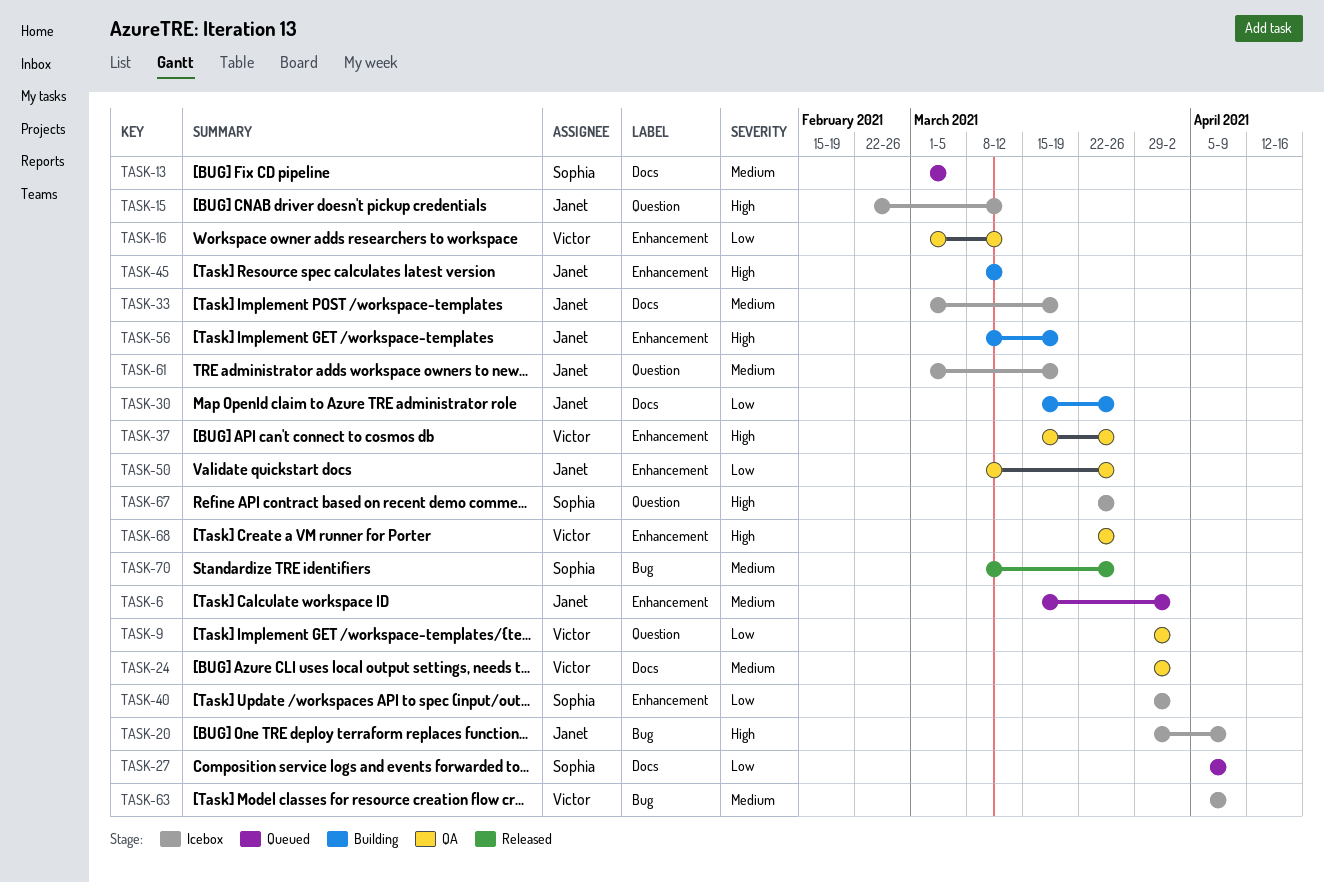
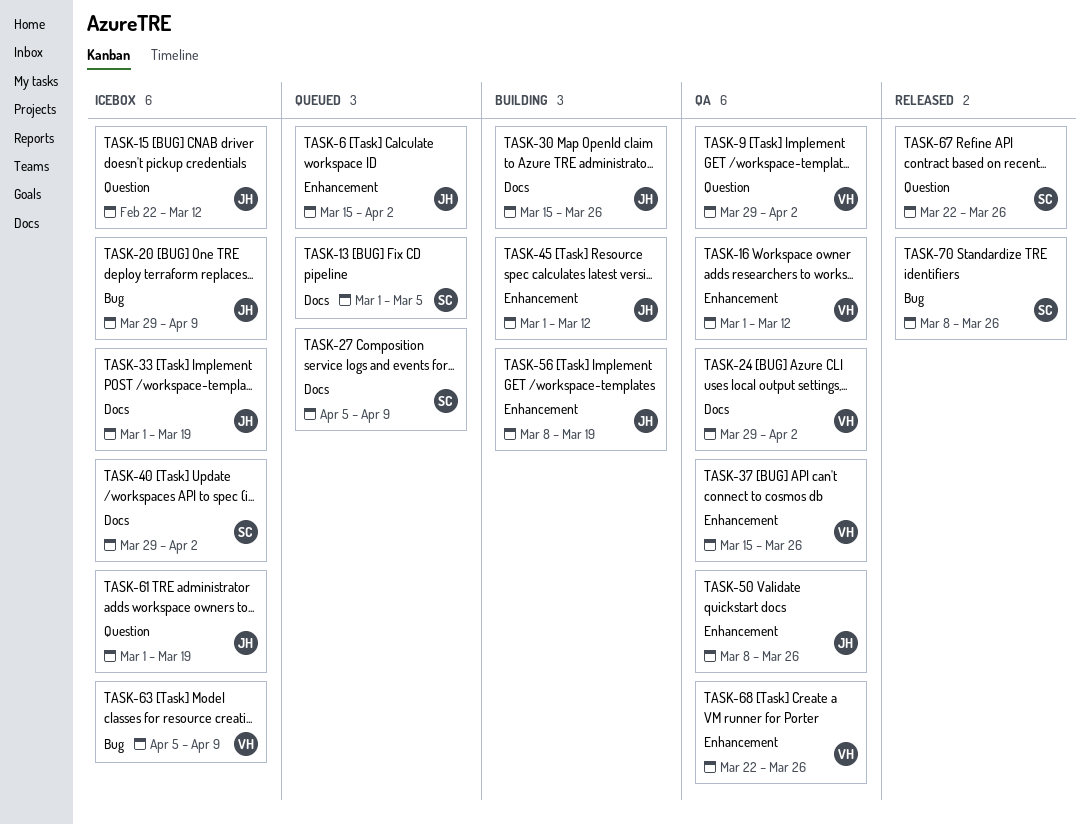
TASK-40, label: Enhancement -> Docs
TASK-45, start: Mar 8 -> Mar 1
TASK-67, status: Icebox -> Released

